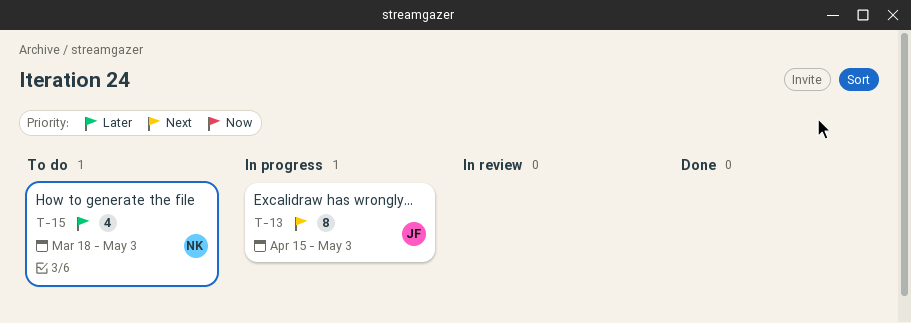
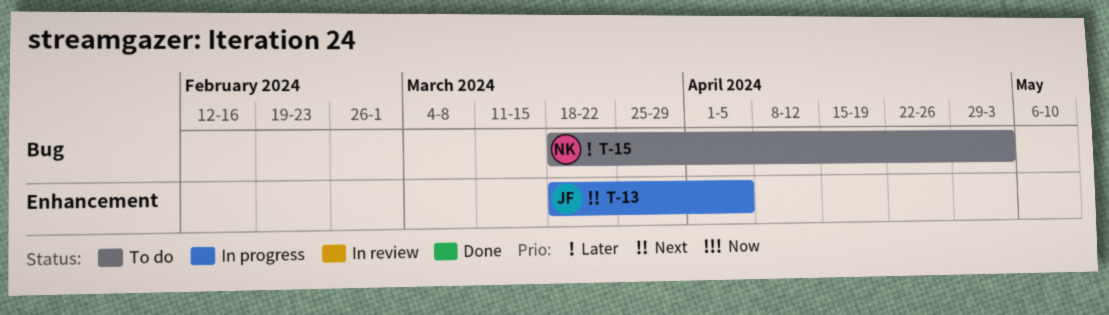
T-13, start: Apr 15 -> Mar 18
T-13, due: May 3 -> Apr 5

